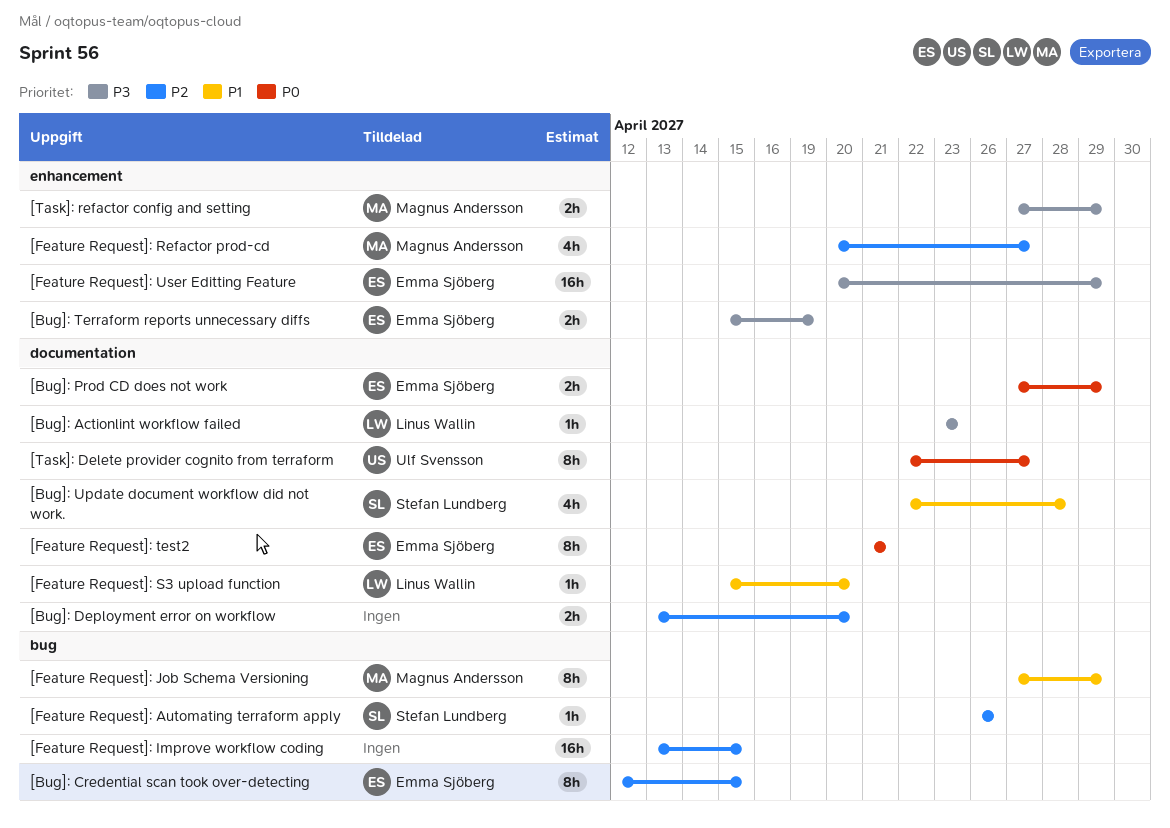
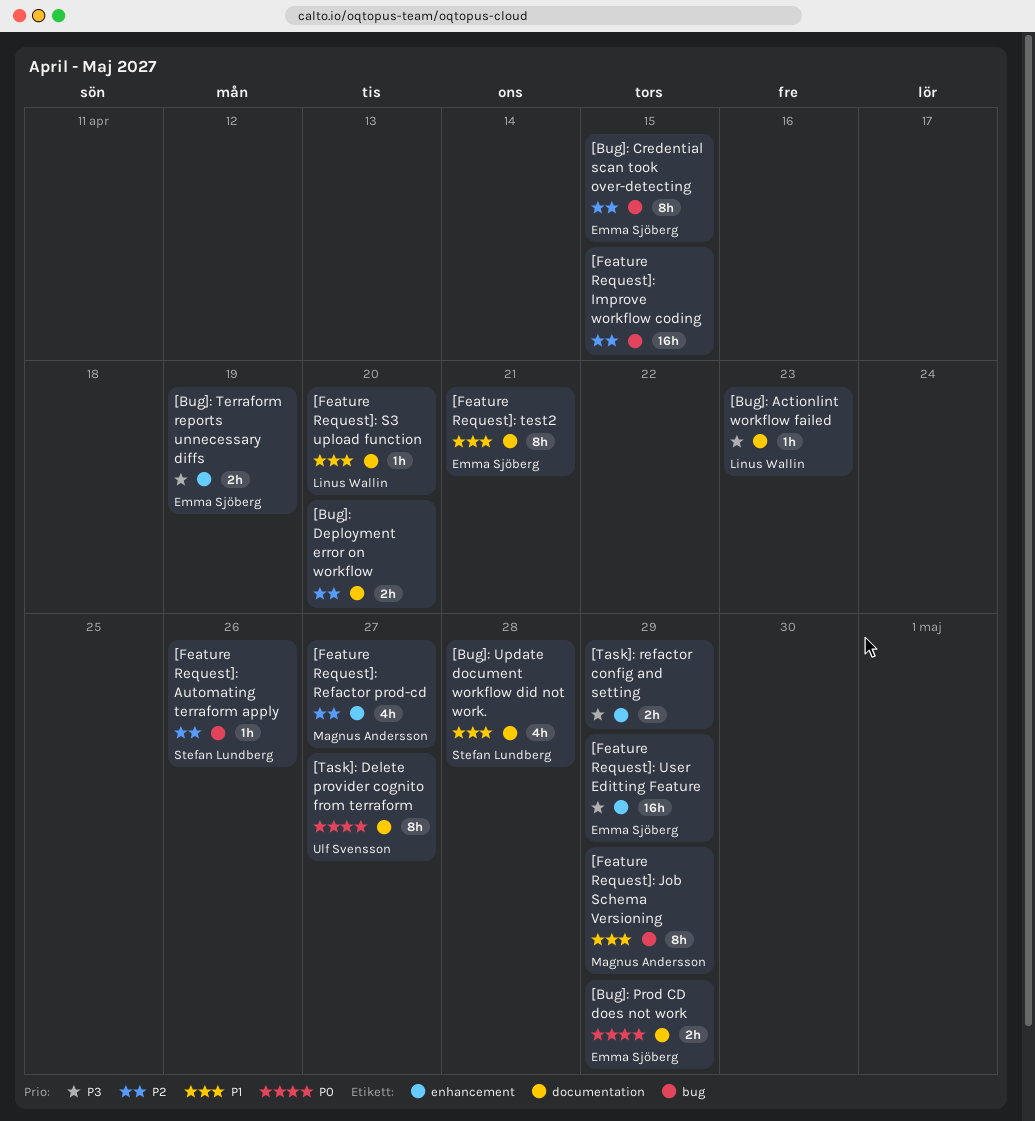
[Feature Request]: test2, priority: P0 -> P1
[Task]: refactor config and setting, owner: Magnus Andersson -> none

